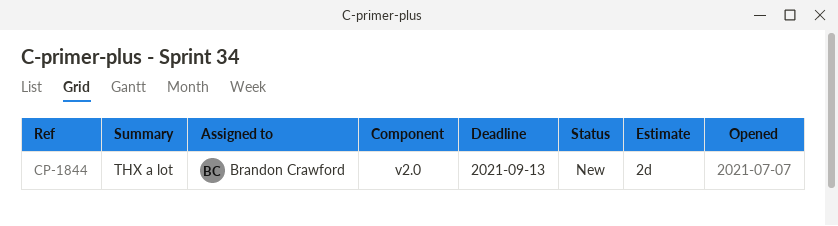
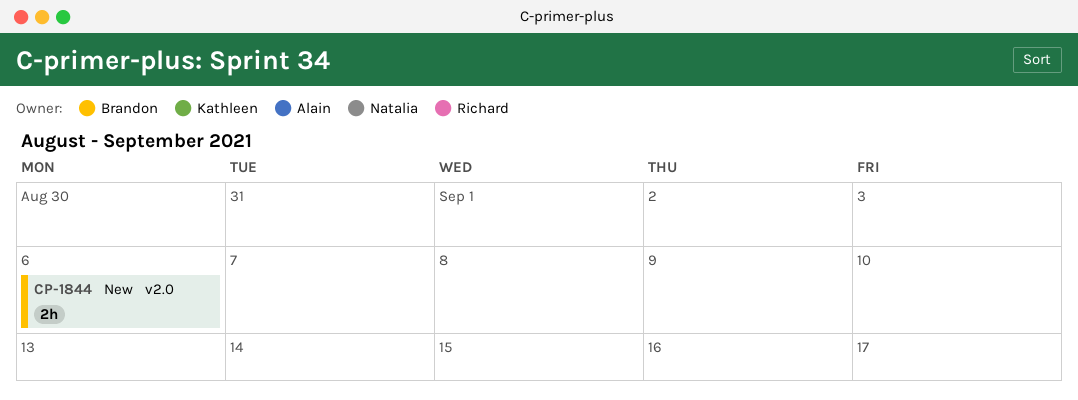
CP-1844, estimate: 2d -> 2h
CP-1844, due: Sep 13 -> Sep 6

